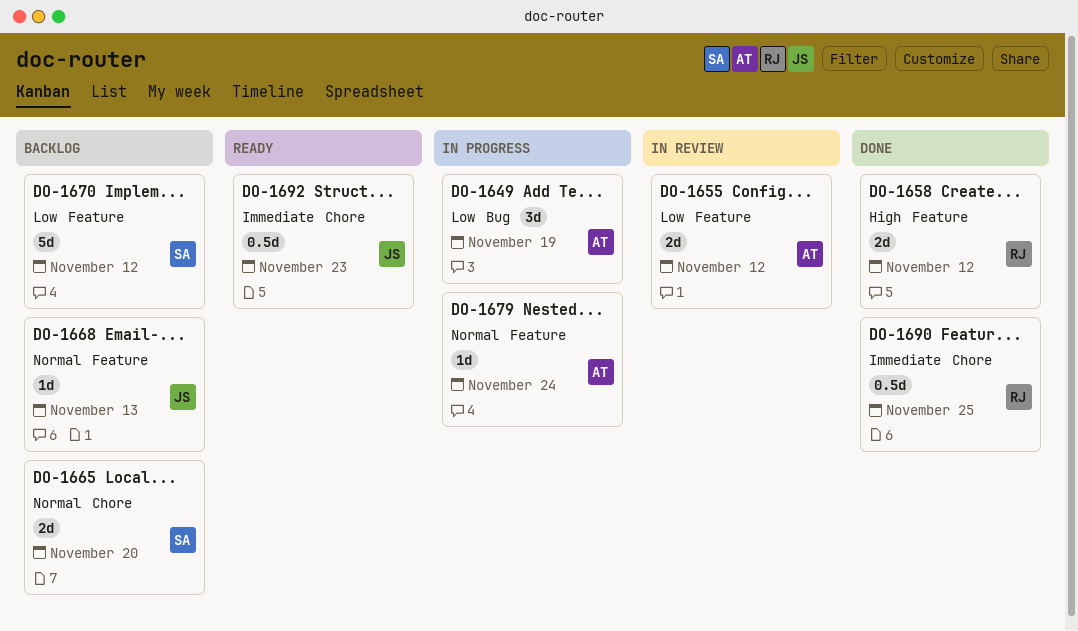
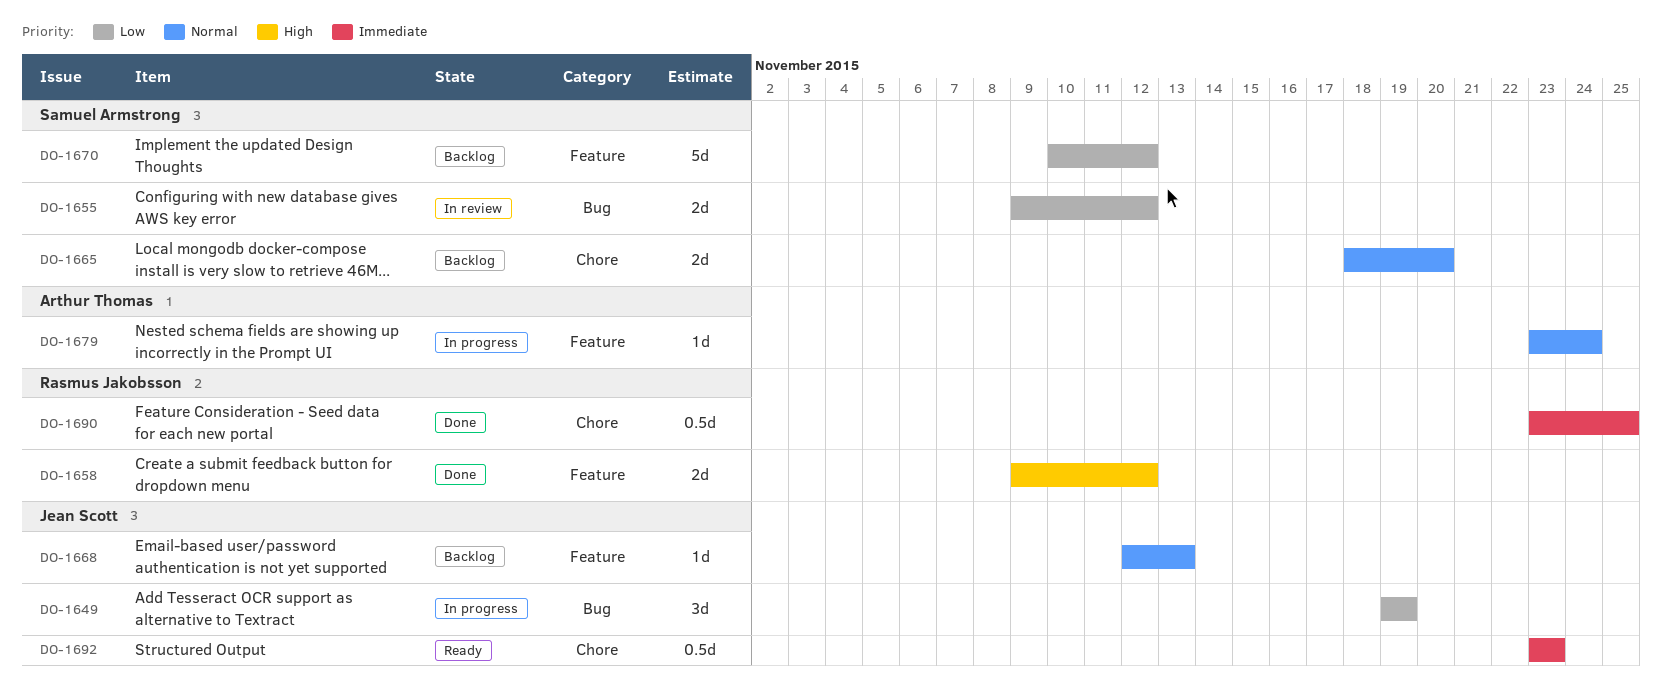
DO-1649, owner: Arthur Thomas -> Jean Scott
DO-1655, owner: Arthur Thomas -> Samuel Armstrong
DO-1655, label: Feature -> Bug

